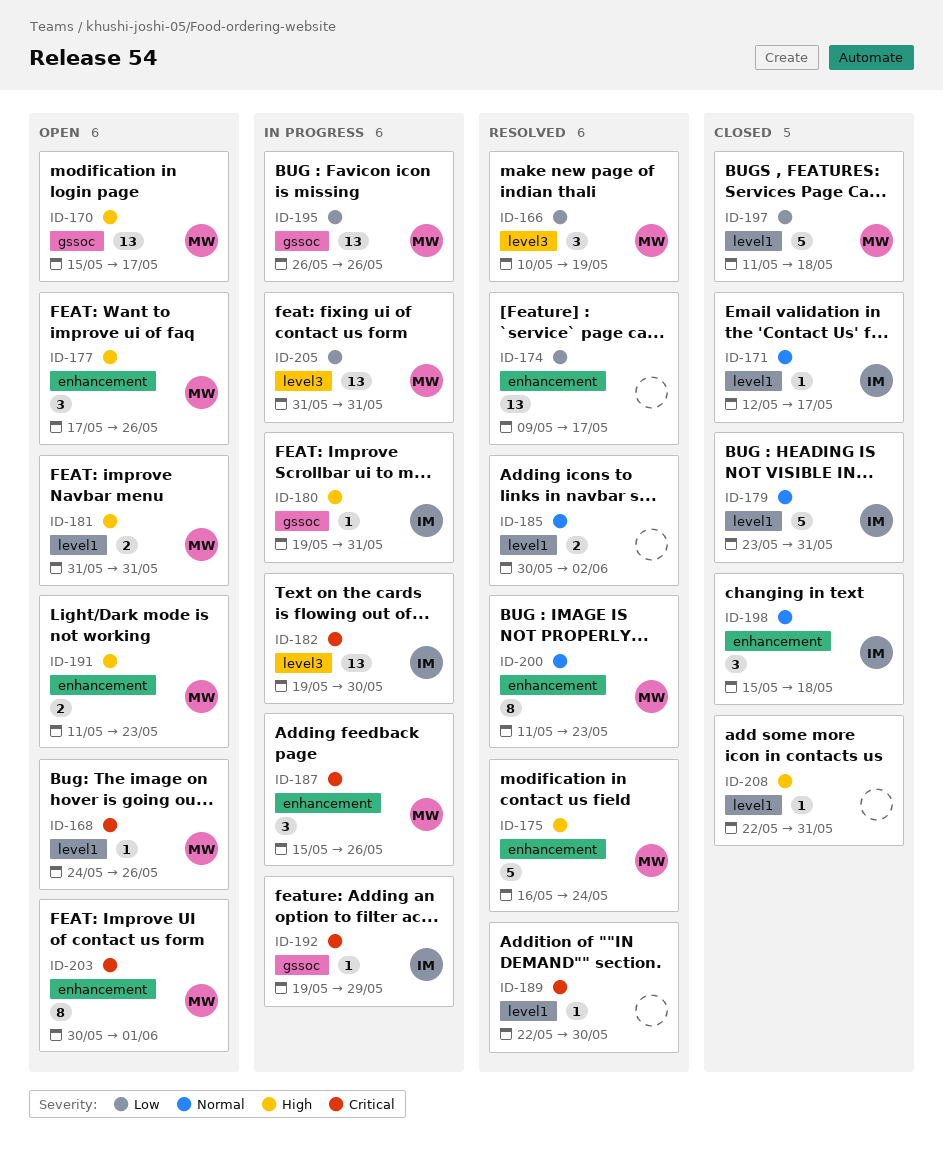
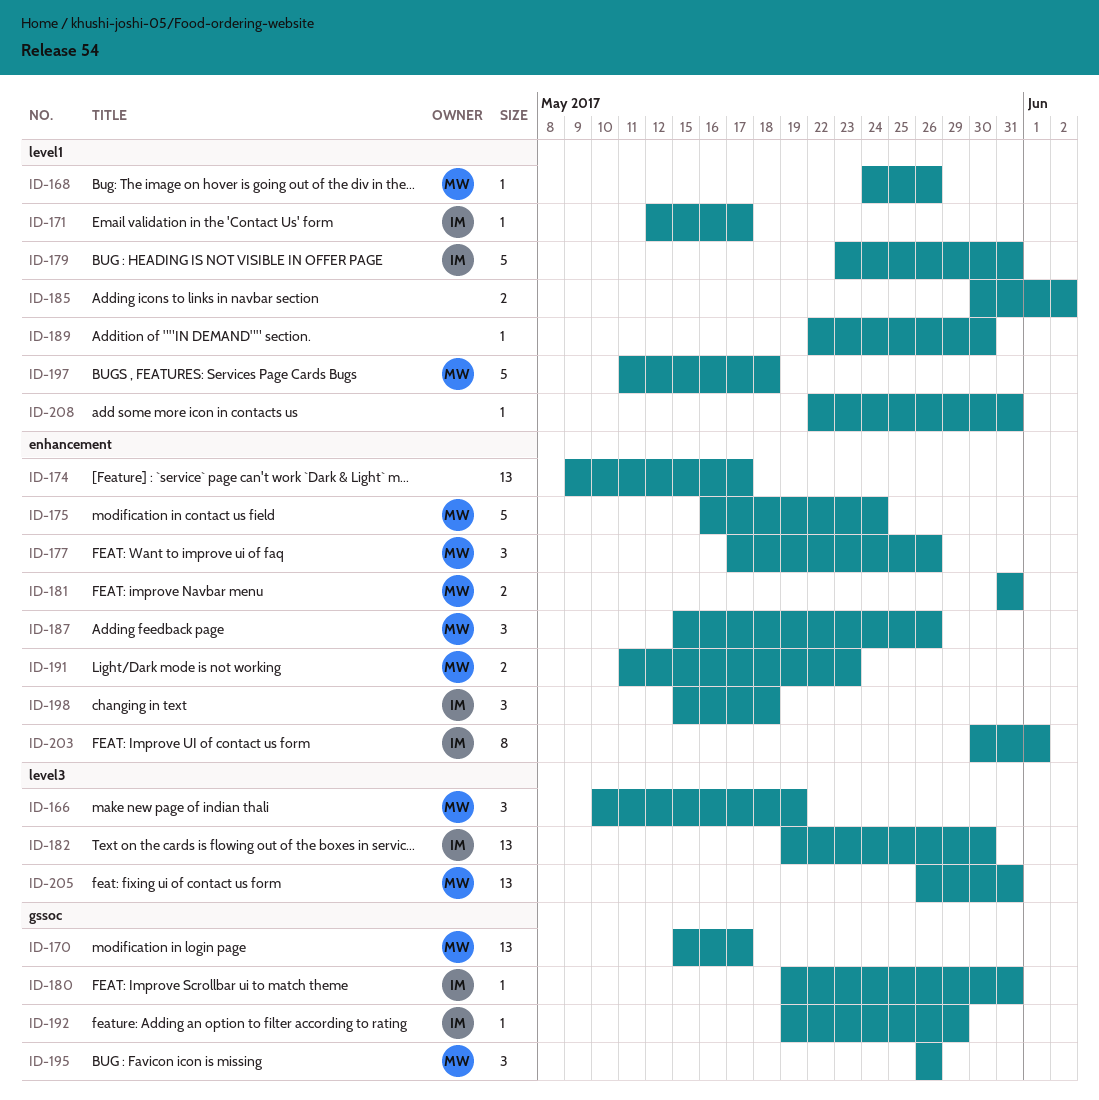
ID-181, label: level1 -> enhancement
ID-195, estimate: 13 -> 3
ID-200: present -> none
ID-203, owner: MW -> IM
ID-205, start: May 31 -> May 26

